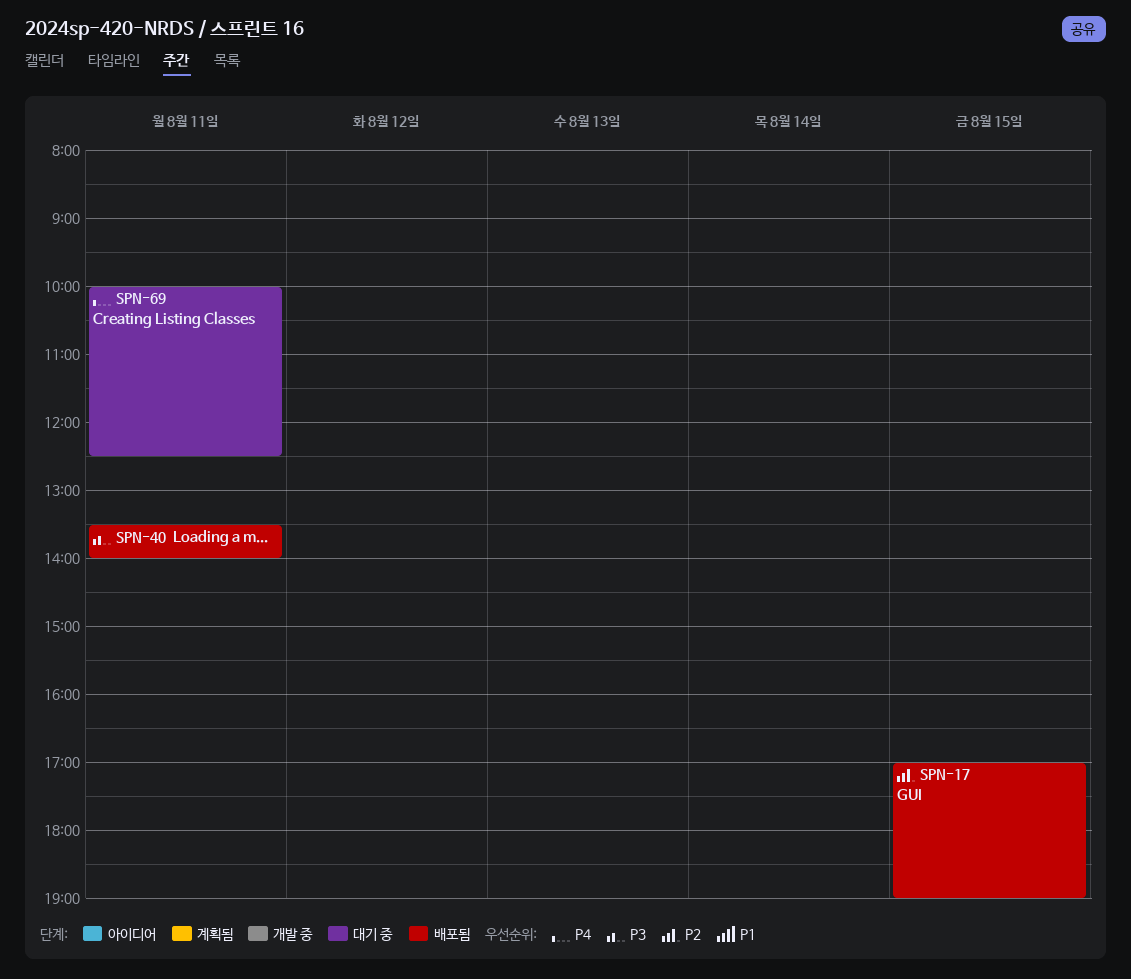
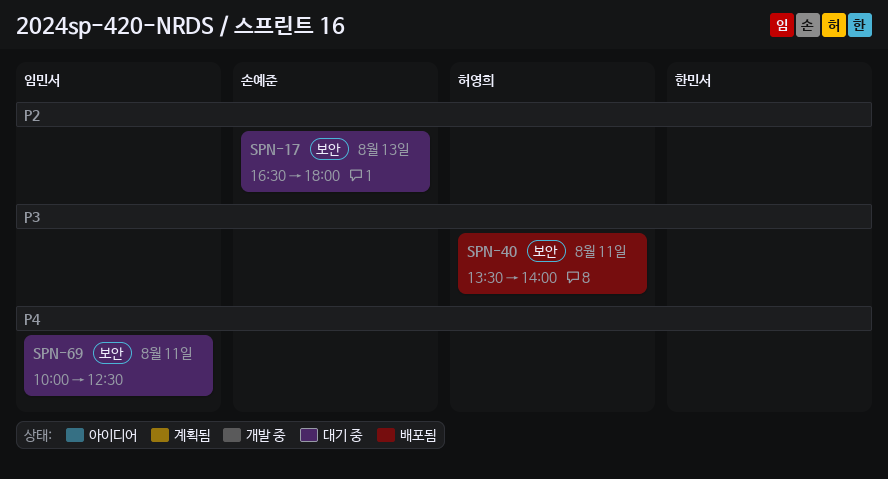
SPN-17, status: 배포됨 -> 대기 중
SPN-17, day: Aug 15 -> Aug 13
SPN-17, begins: 17:00 -> 16:30
SPN-17, ends: 19:00 -> 18:00

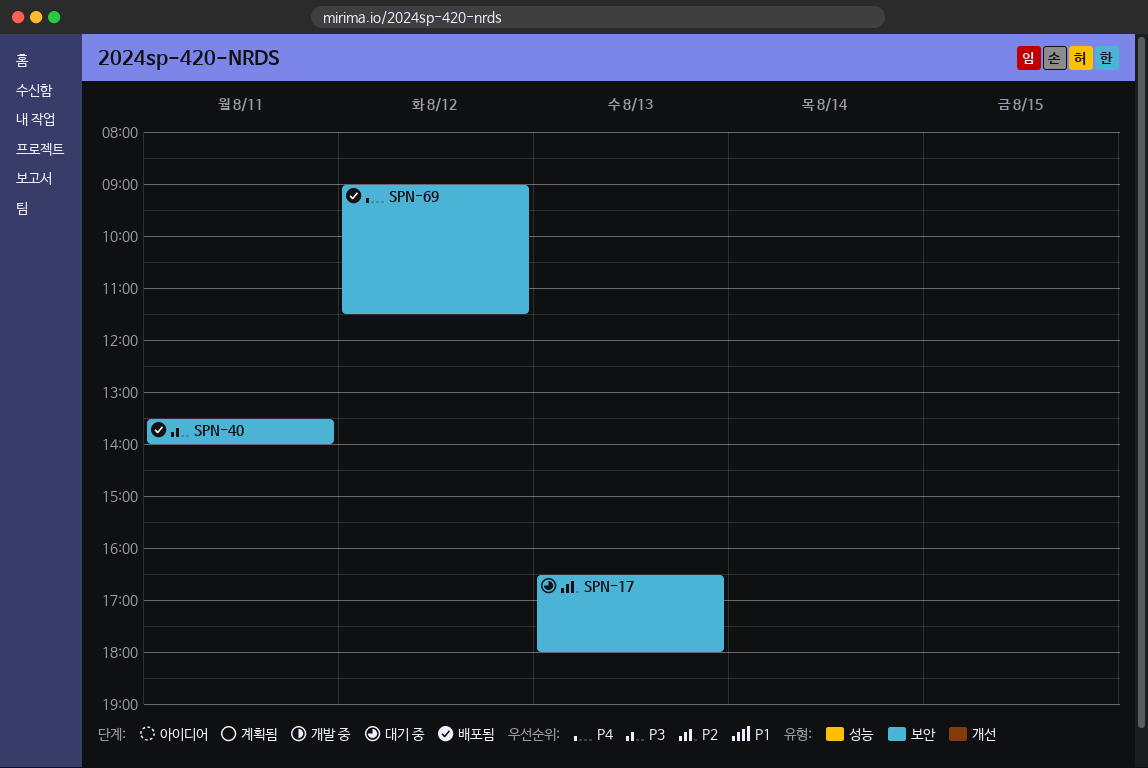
SPN-69, status: 대기 중 -> 배포됨
SPN-69, day: Aug 11 -> Aug 12
SPN-69, begins: 10:00 -> 09:00
SPN-69, ends: 12:30 -> 11:30

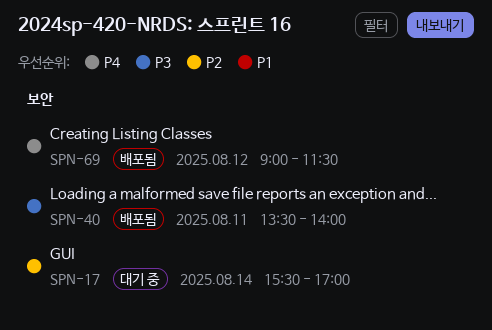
SPN-17, day: Aug 13 -> Aug 14
SPN-17, begins: 16:30 -> 15:30
SPN-17, ends: 18:00 -> 17:00

